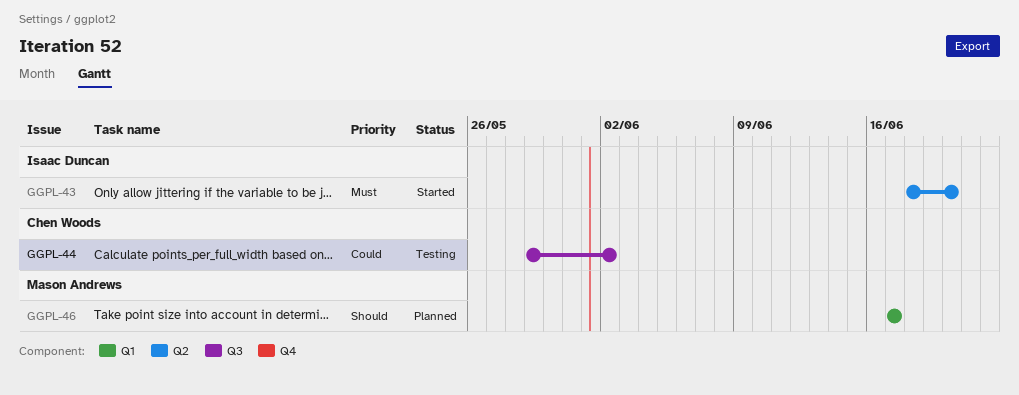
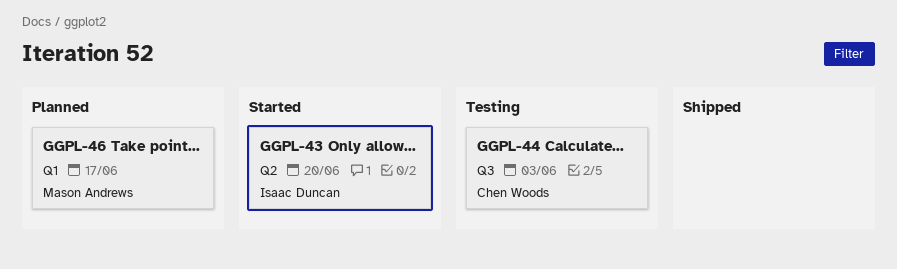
GGPL-44, due: Jun 2 -> Jun 3

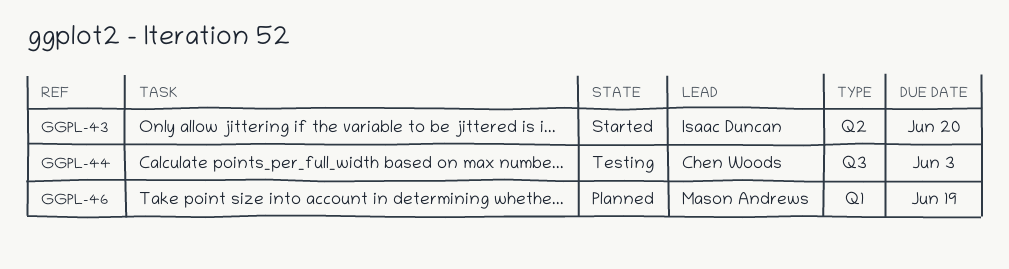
GGPL-46, due: Jun 17 -> Jun 19

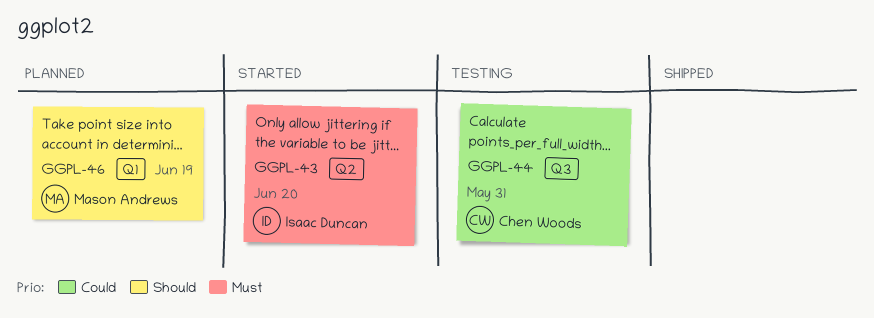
GGPL-44, due: Jun 3 -> May 31

